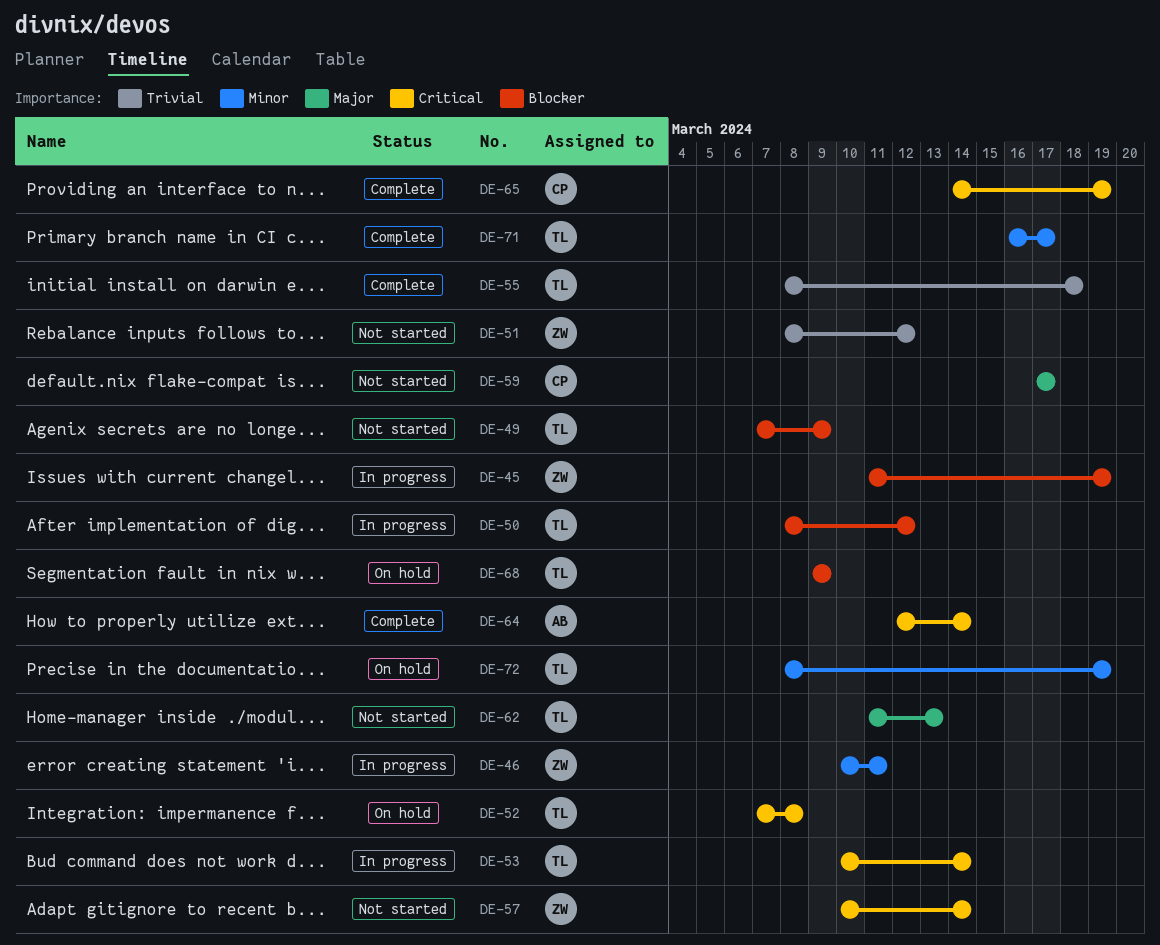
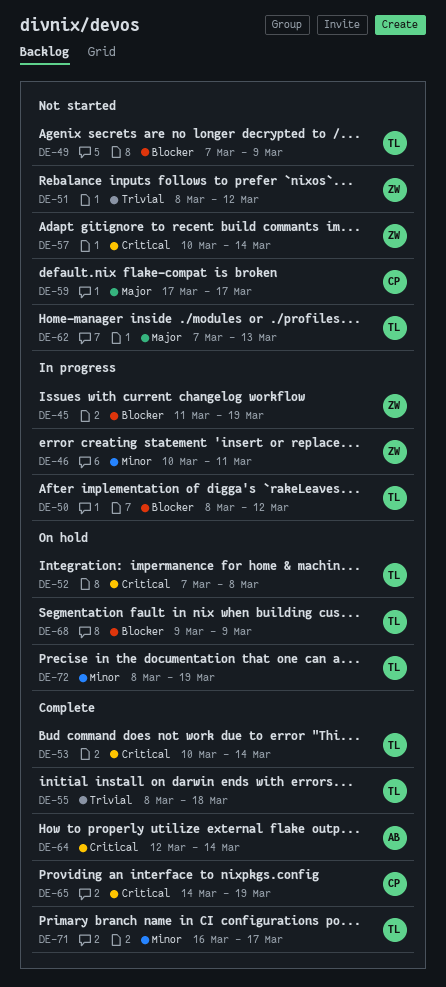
DE-53, status: In progress -> Complete
DE-62, start: Mar 11 -> Mar 7

